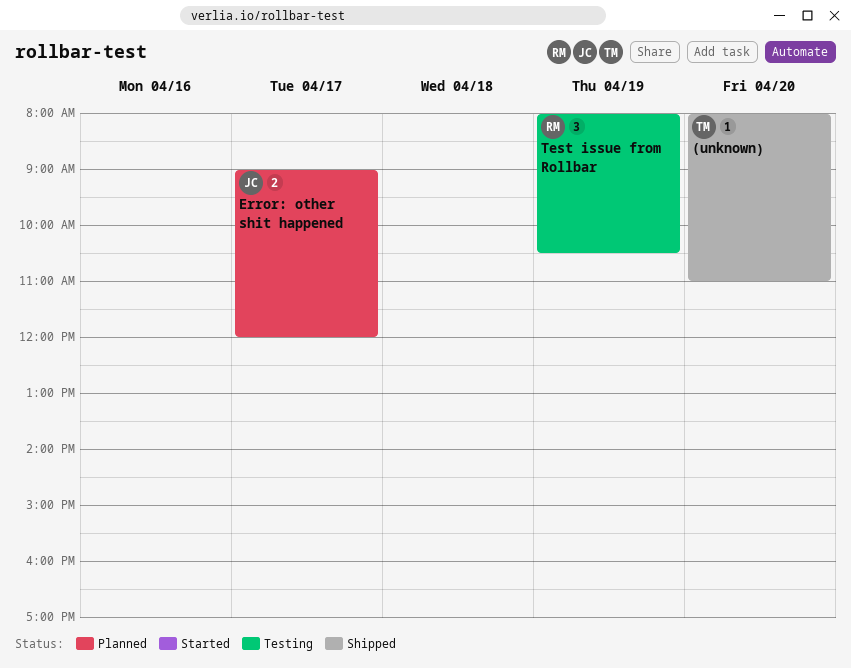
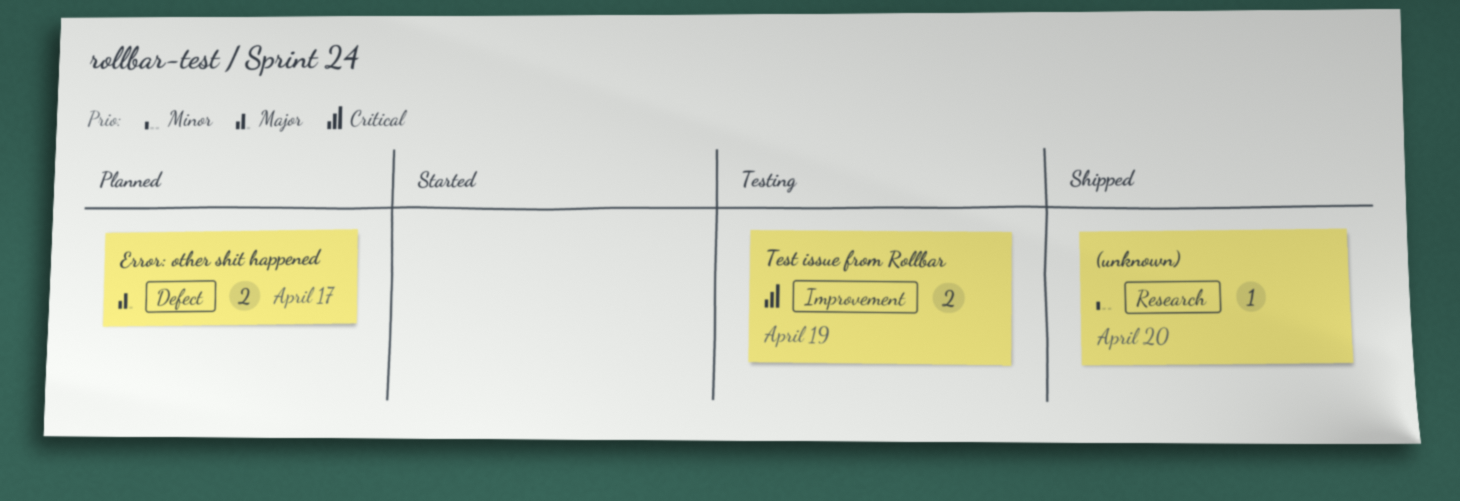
Test issue from Rollbar, estimate: 3 -> 2

